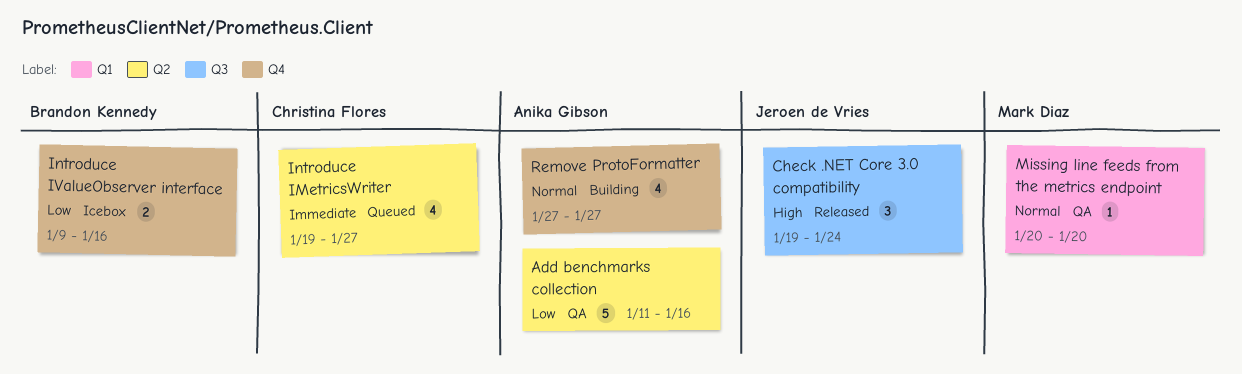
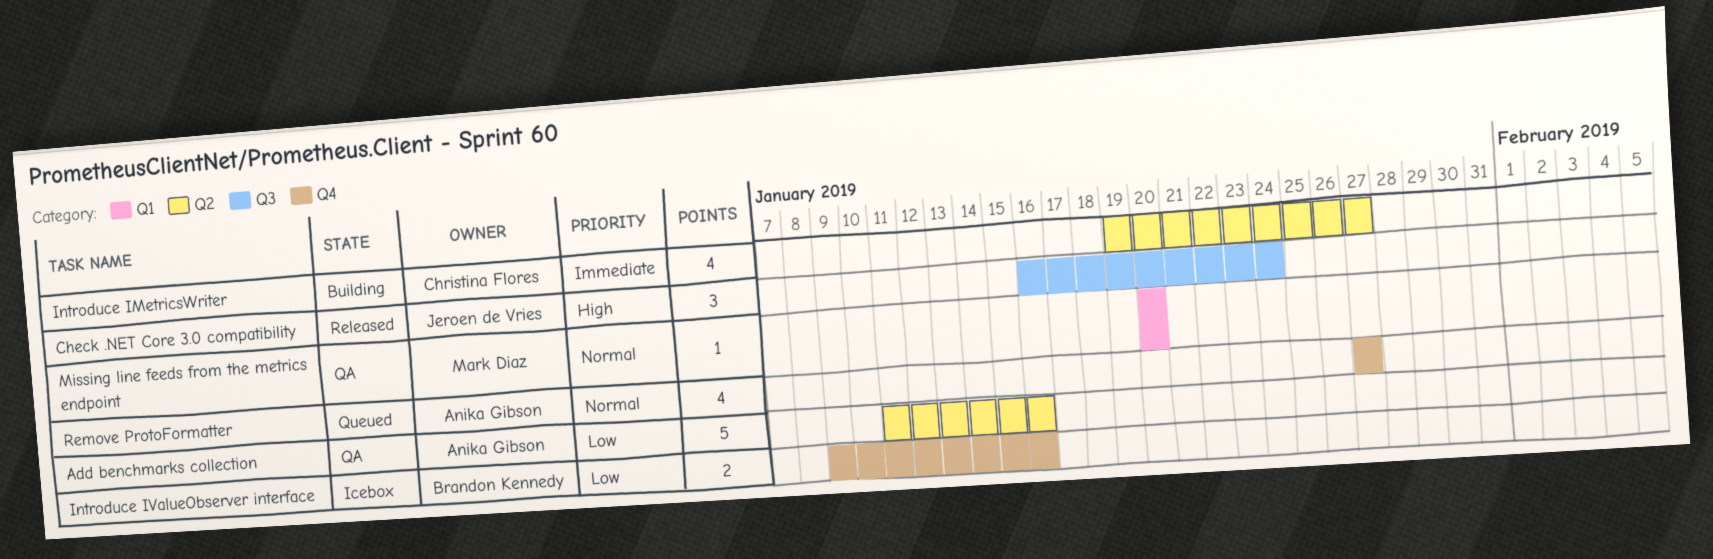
Check .NET Core 3.0 compatibility, start: Jan 19 -> Jan 16
Introduce IMetricsWriter, status: Queued -> Building
Remove ProtoFormatter, status: Building -> Queued

